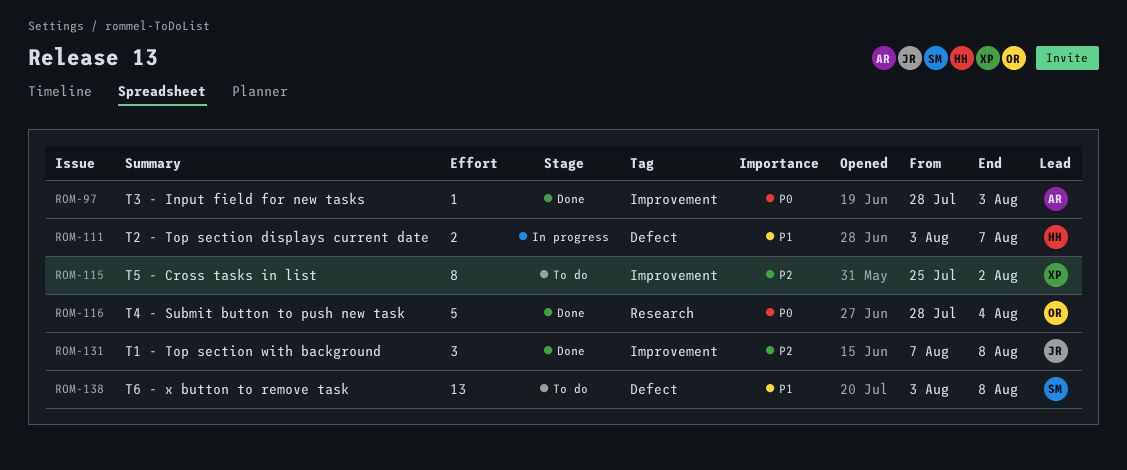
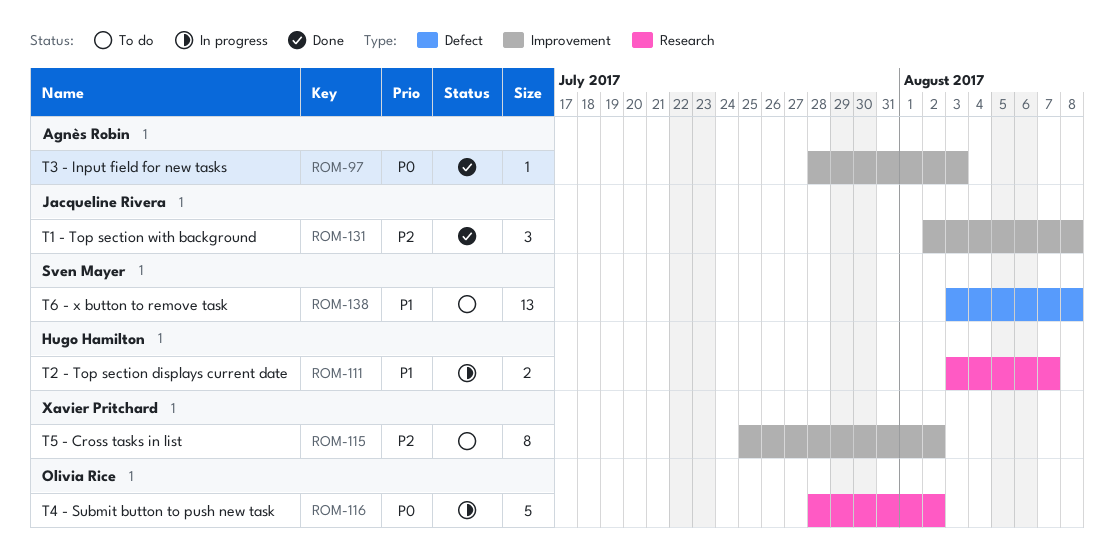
ROM-111, label: Defect -> Research
ROM-116, status: Done -> In progress
ROM-116, due: Aug 4 -> Aug 2
ROM-131, start: Aug 7 -> Aug 2

